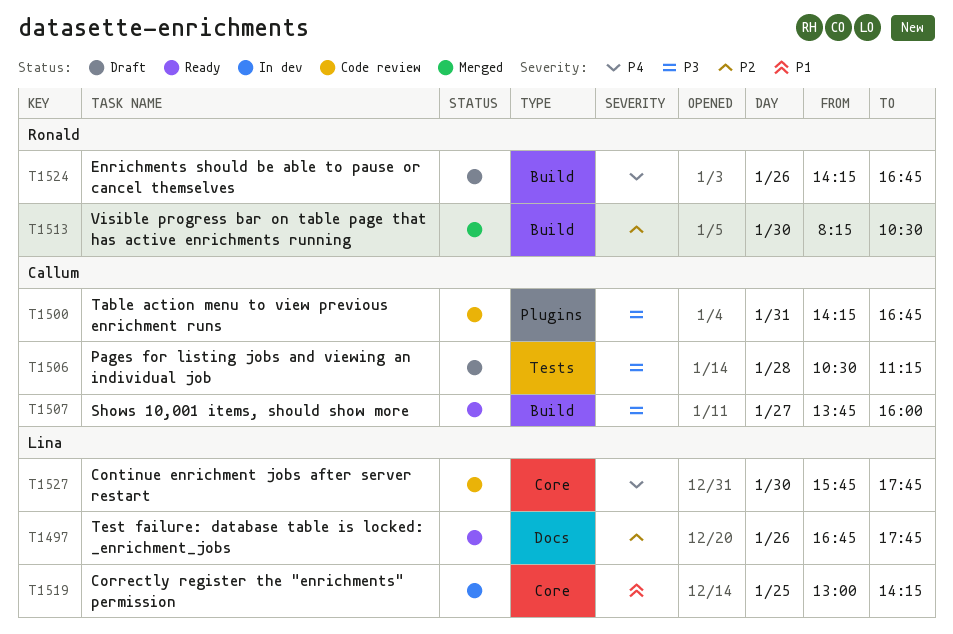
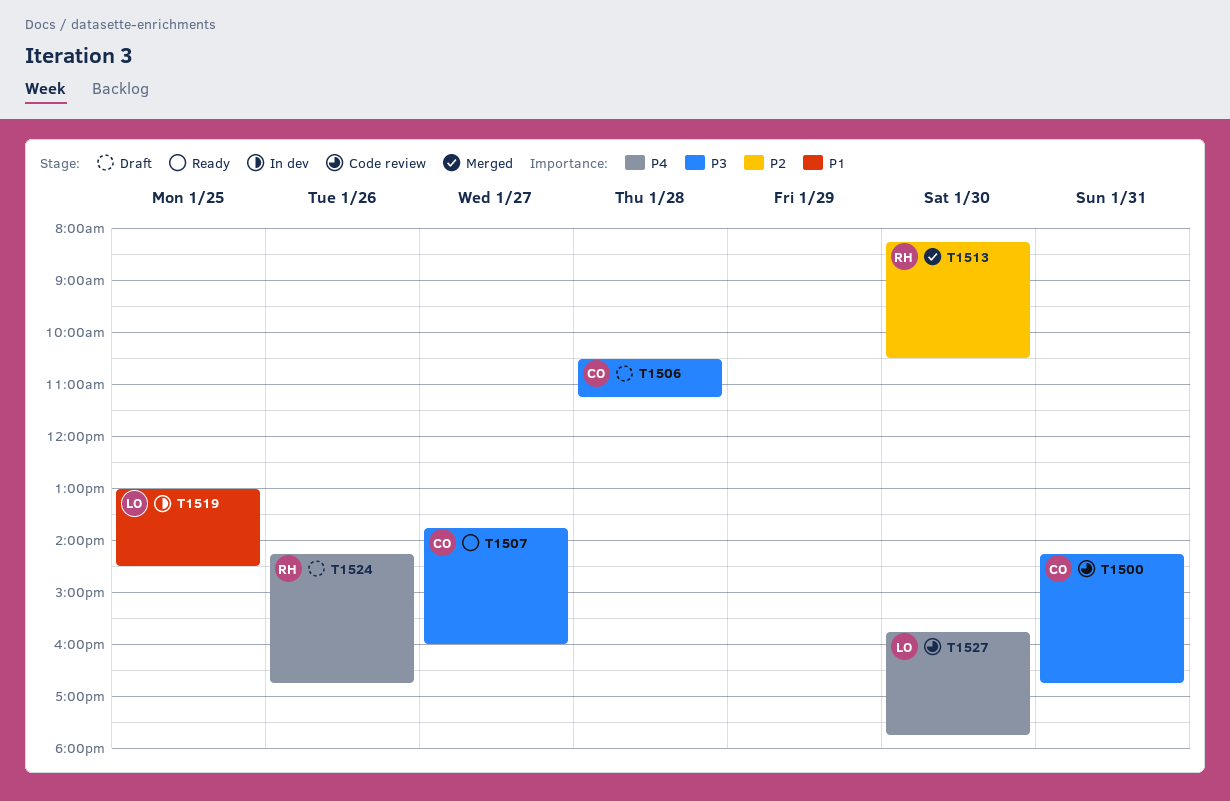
T1497: present -> none
T1519, ends: 14:15 -> 14:30

